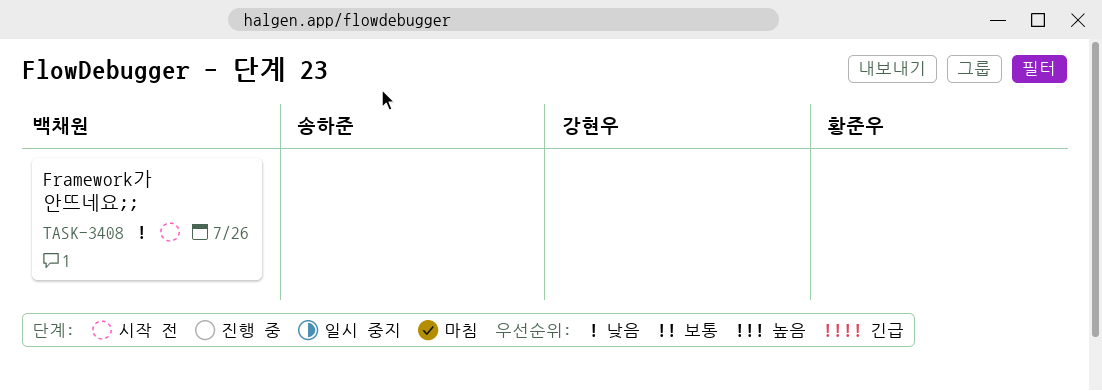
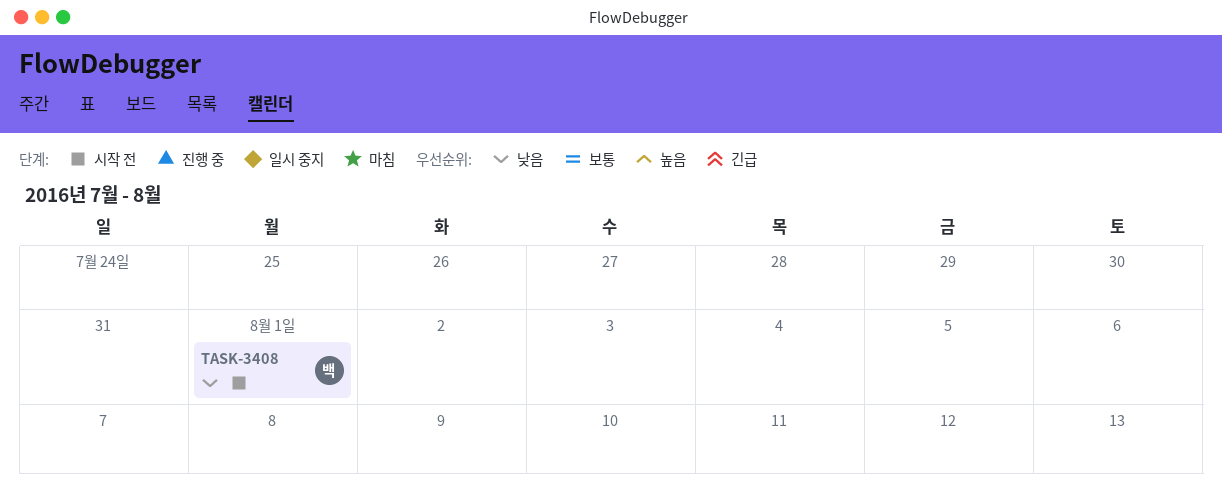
TASK-3408, due: Jul 26 -> Aug 1

